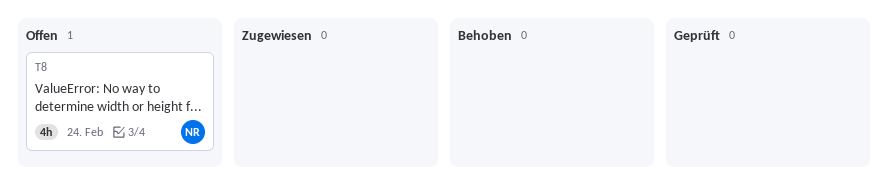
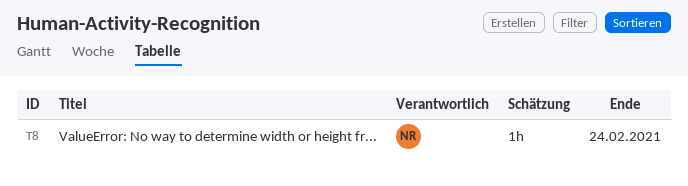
T8, estimate: 4h -> 1h

